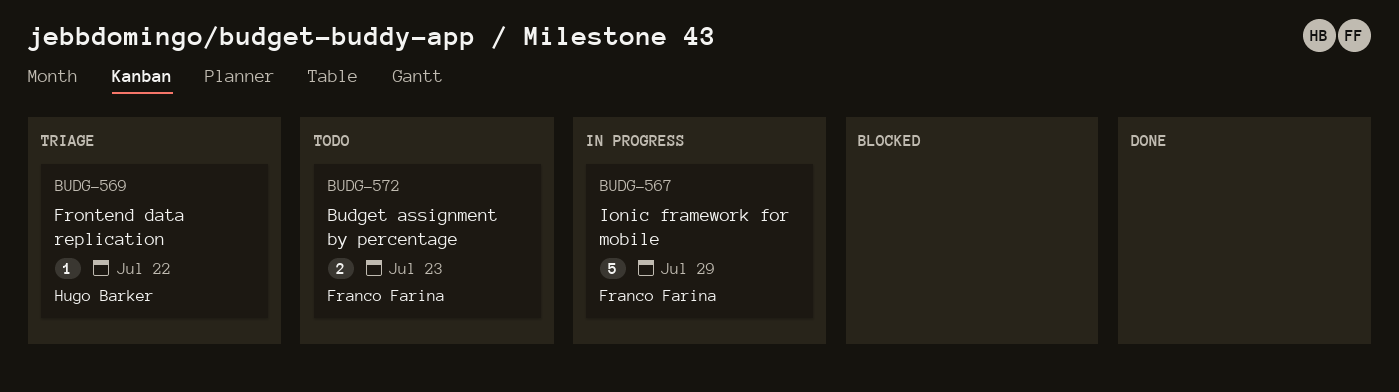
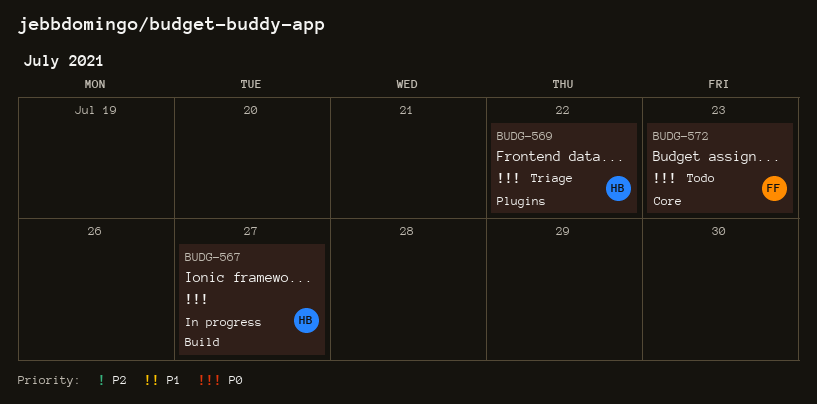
BUDG-567, owner: Franco Farina -> Hugo Barker
BUDG-567, due: Jul 29 -> Jul 27

